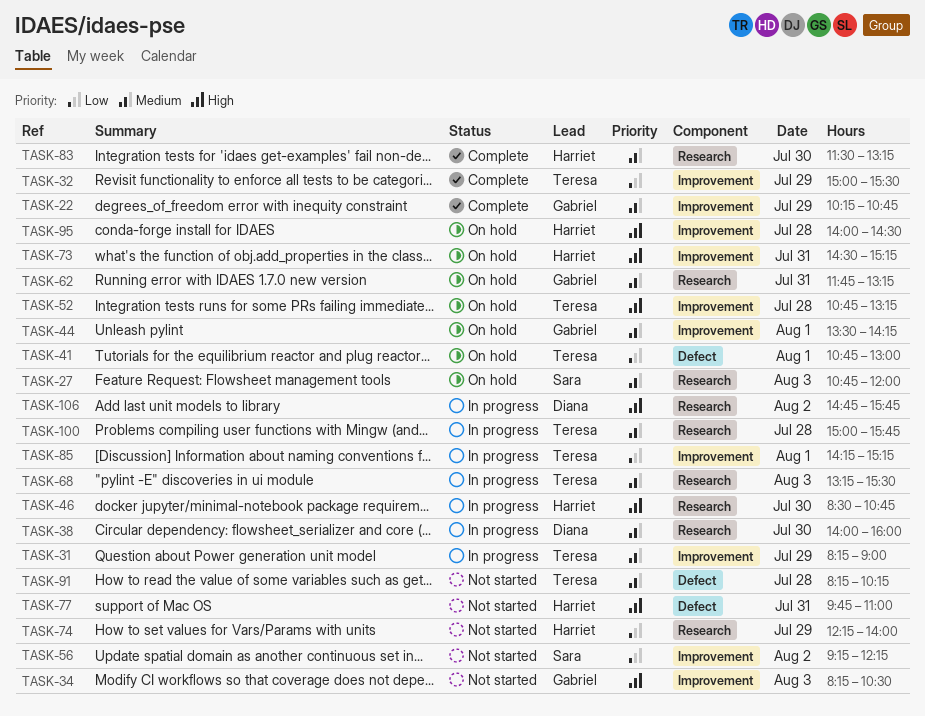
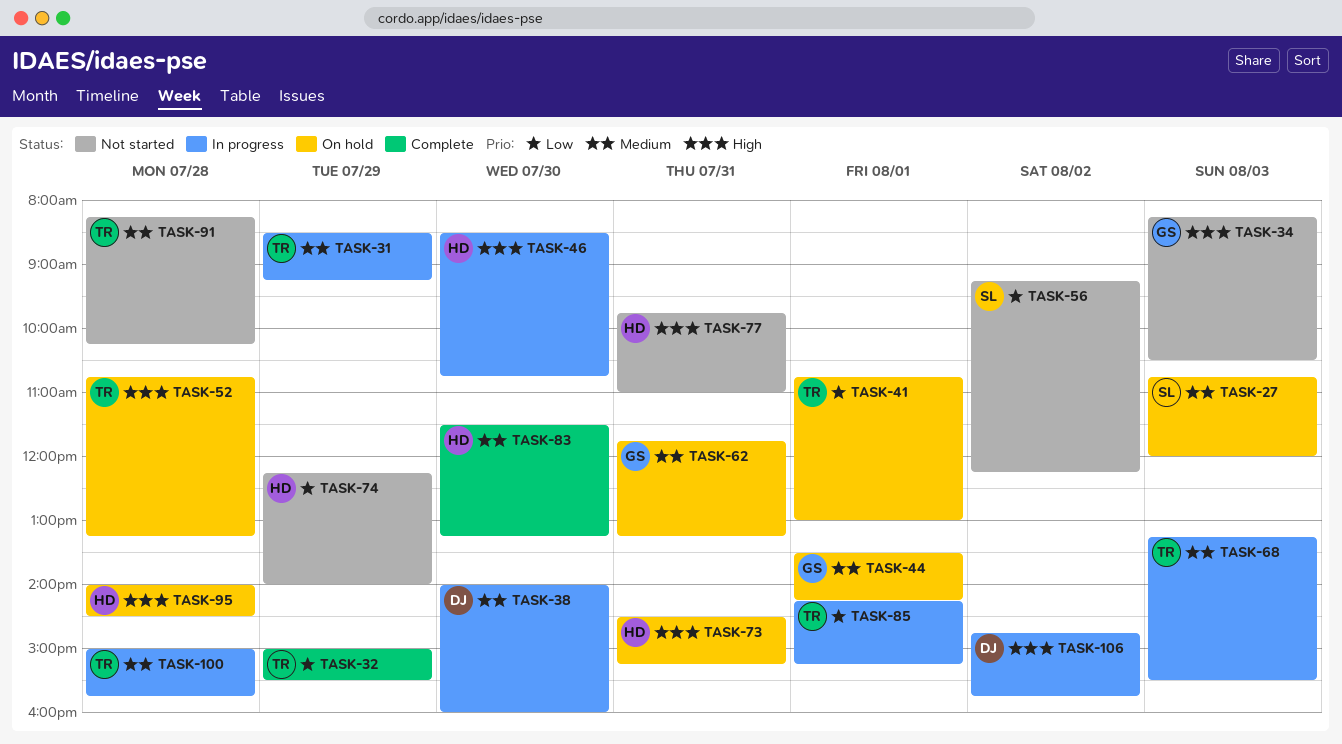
TASK-22: present -> none
TASK-31, begins: 08:15 -> 08:30
TASK-31, ends: 09:00 -> 09:15

